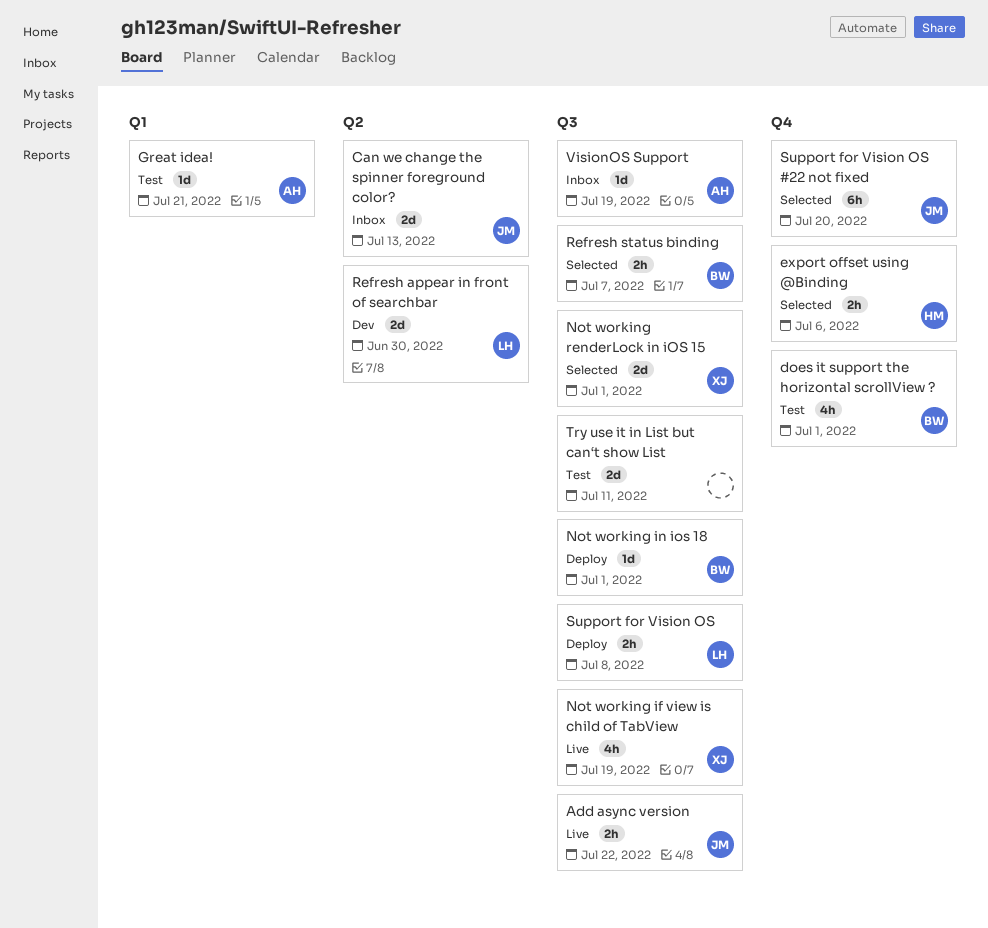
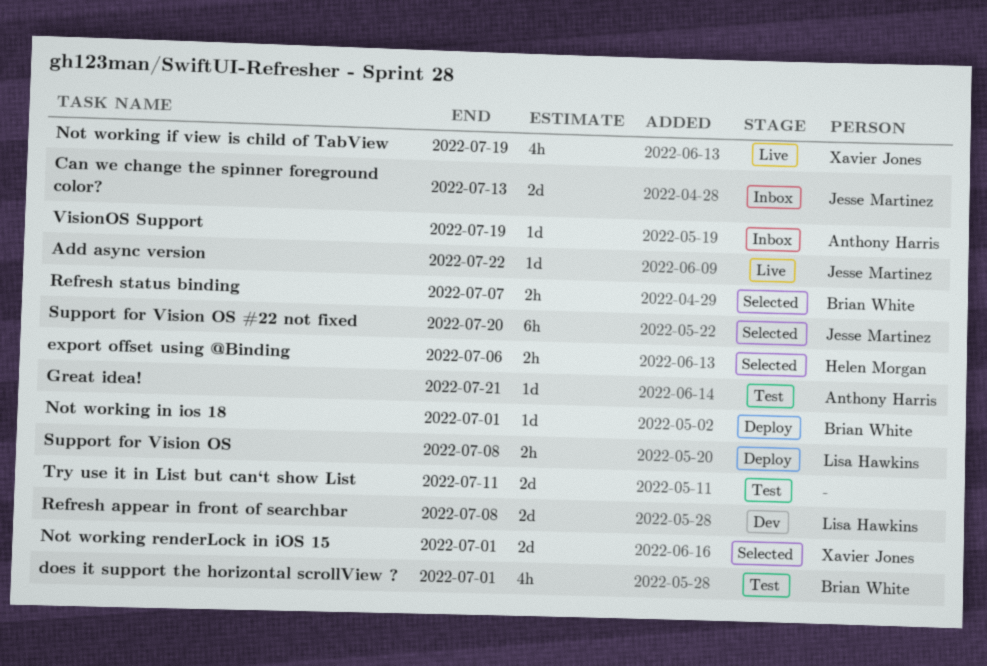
Add async version, estimate: 2h -> 1d
Refresh appear in front of searchbar, due: Jun 30 -> Jul 8

